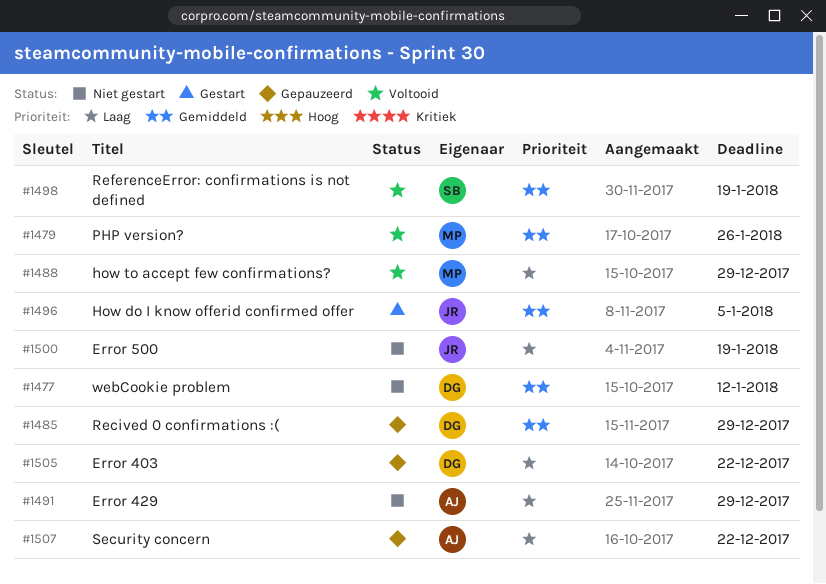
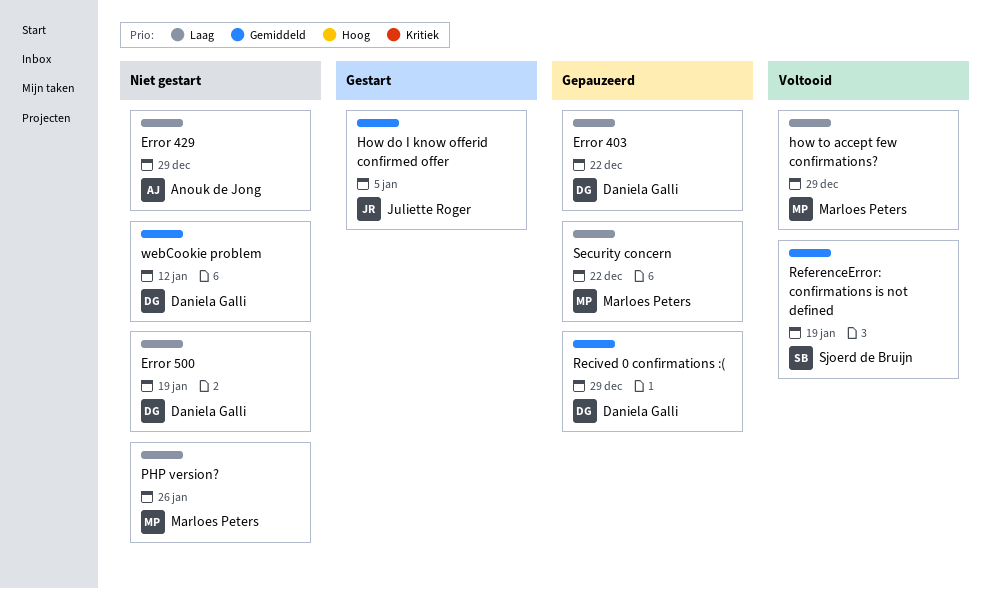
Error 500, owner: Juliette Roger -> Daniela Galli
PHP version?, status: Voltooid -> Niet gestart
PHP version?, priority: Gemiddeld -> Laag
Security concern, owner: Anouk de Jong -> Marloes Peters

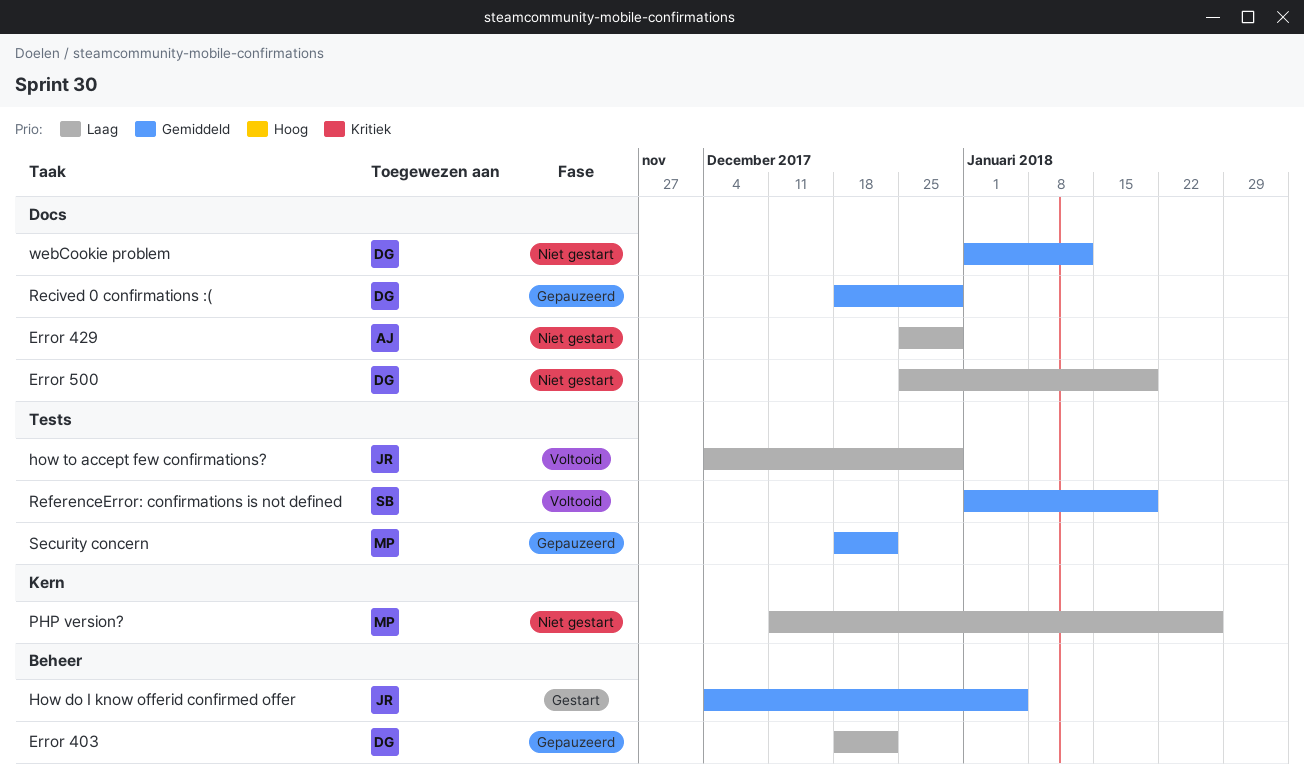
how to accept few confirmations?, owner: Marloes Peters -> Juliette Roger
Security concern, priority: Laag -> Gemiddeld

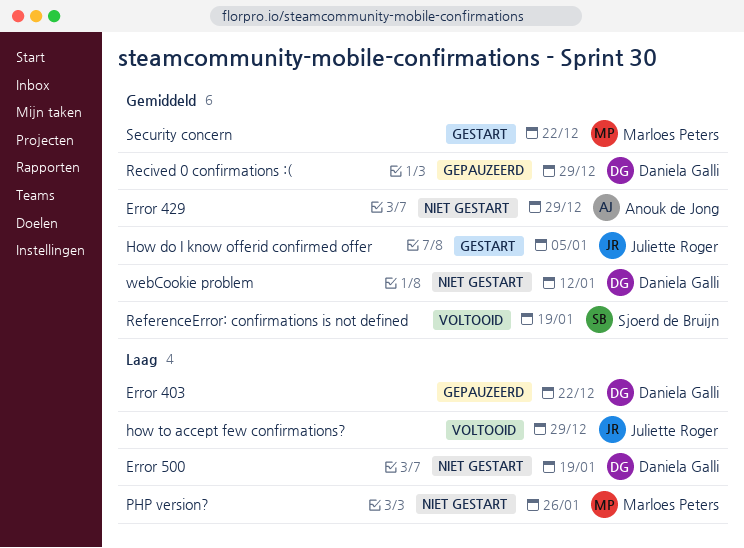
Error 429, priority: Laag -> Gemiddeld
Security concern, status: Gepauzeerd -> Gestart

